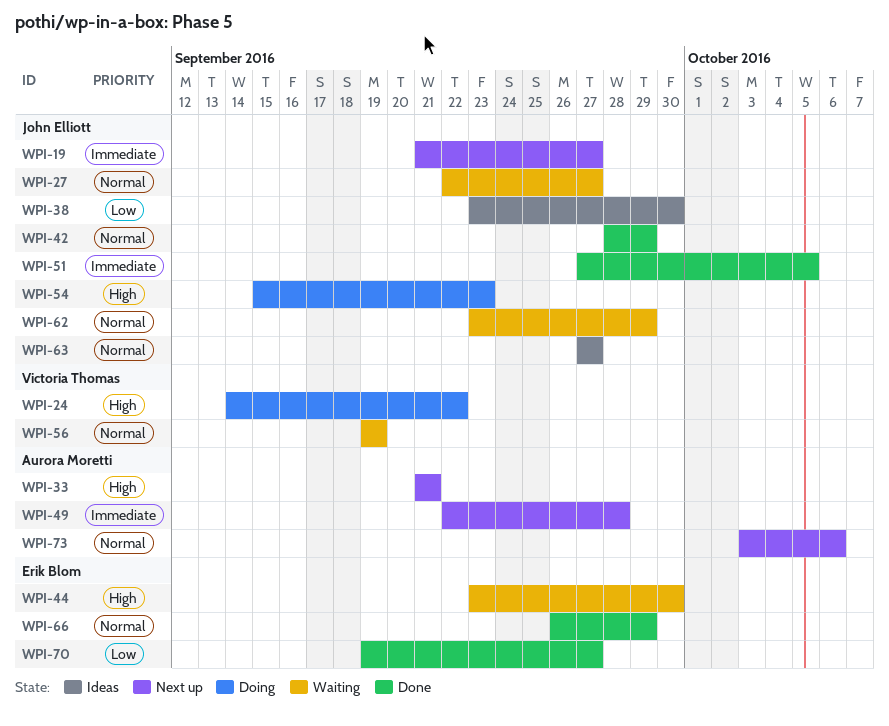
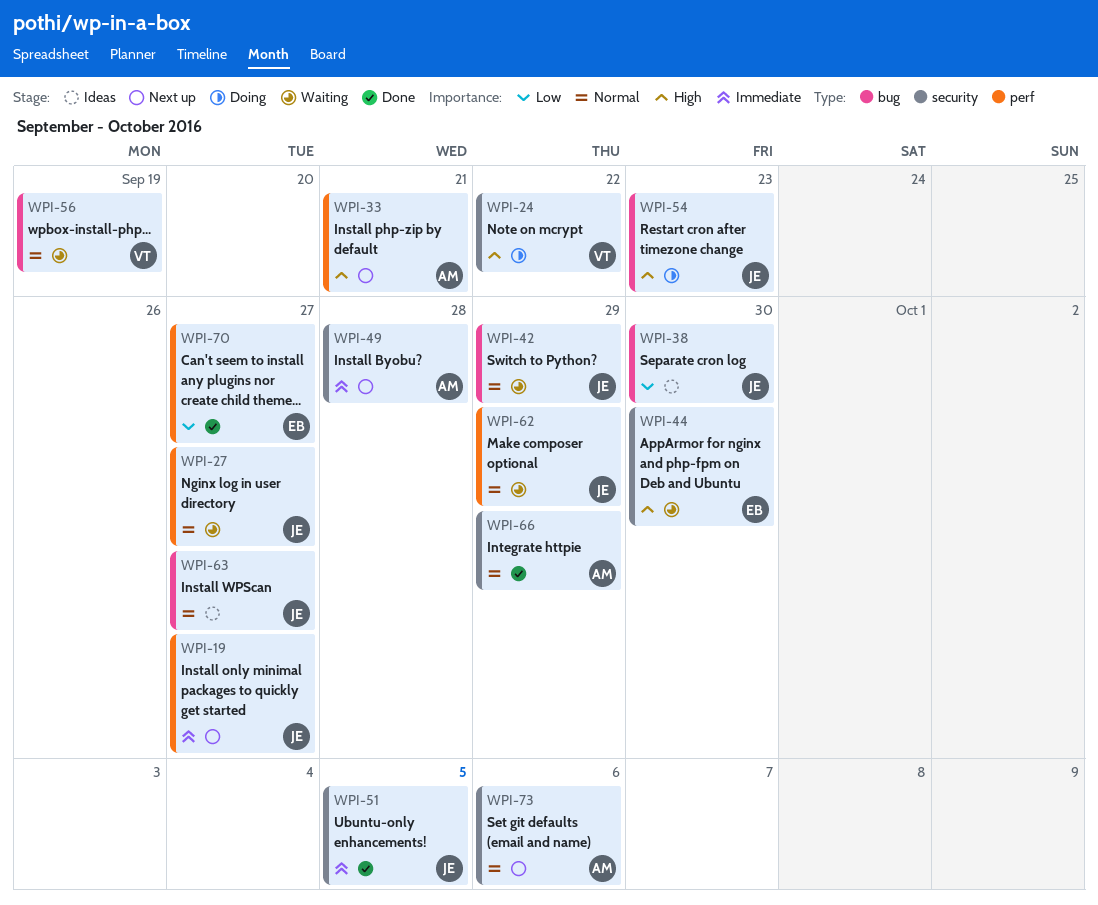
WPI-42, status: Done -> Waiting
WPI-66, owner: Erik Blom -> Aurora Moretti

